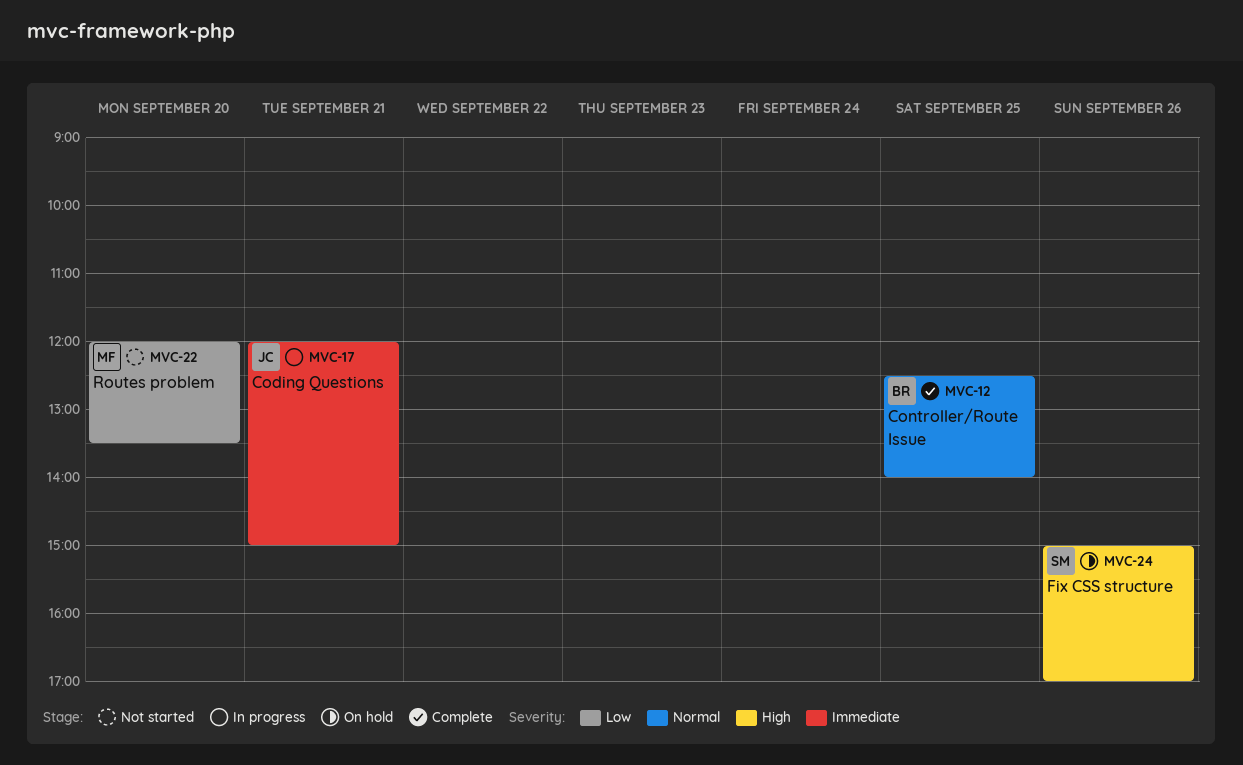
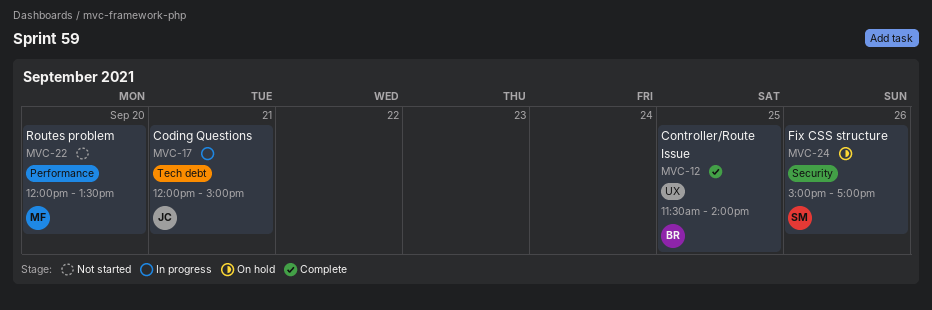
MVC-12, begins: 12:30 -> 11:30

